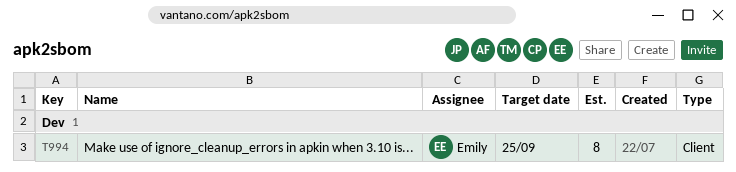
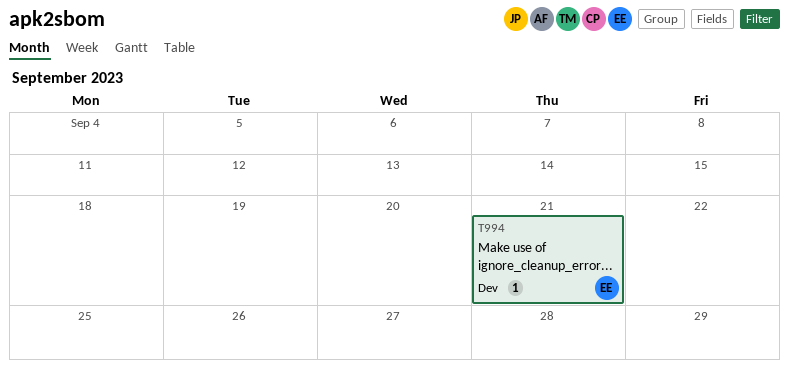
T994, estimate: 8 -> 1
T994, due: Sep 25 -> Sep 21

